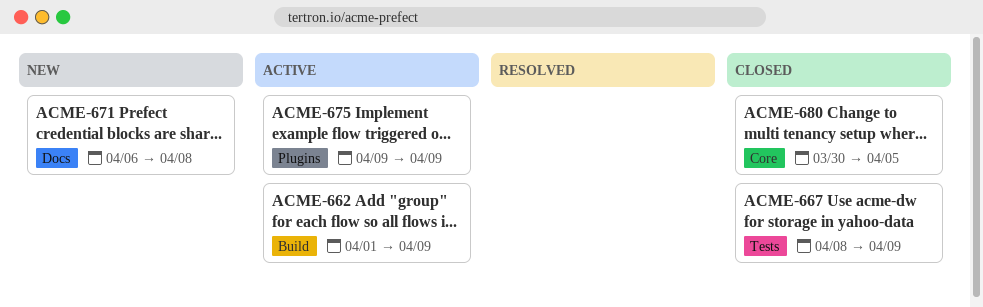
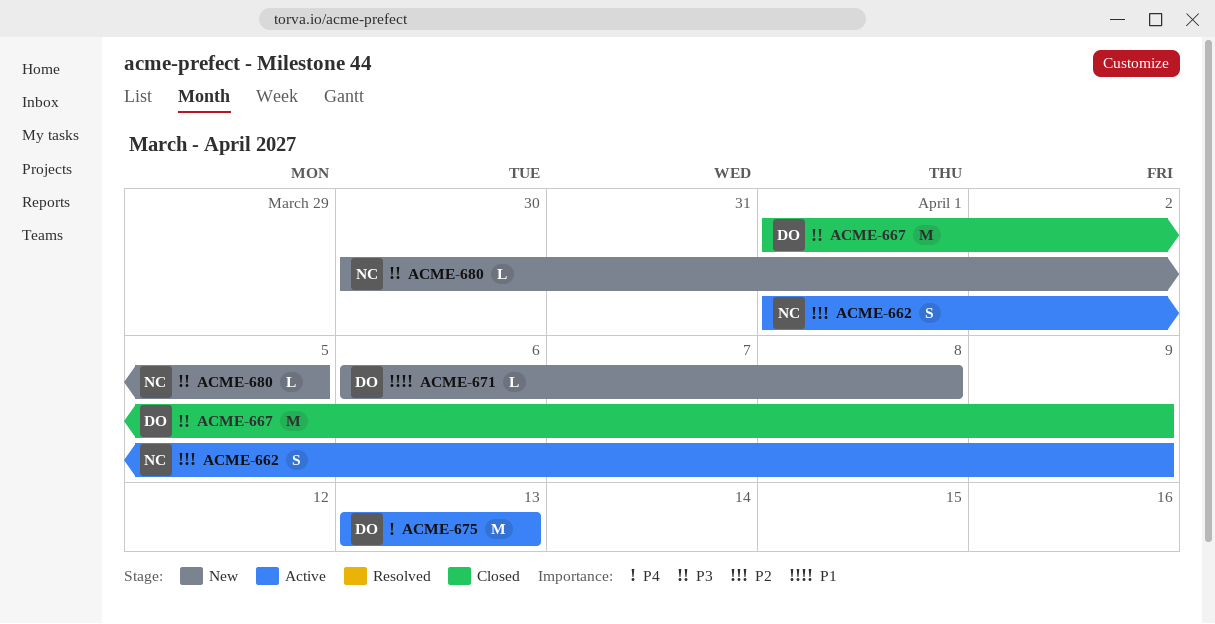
ACME-667, start: Apr 8 -> Apr 1
ACME-675, start: Apr 9 -> Apr 13
ACME-675, due: Apr 9 -> Apr 13
ACME-680, status: Closed -> New

